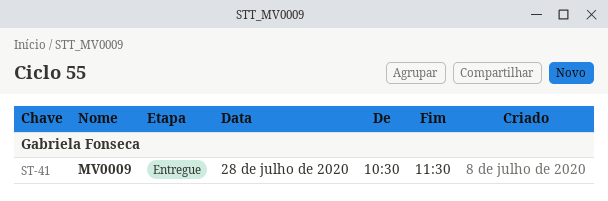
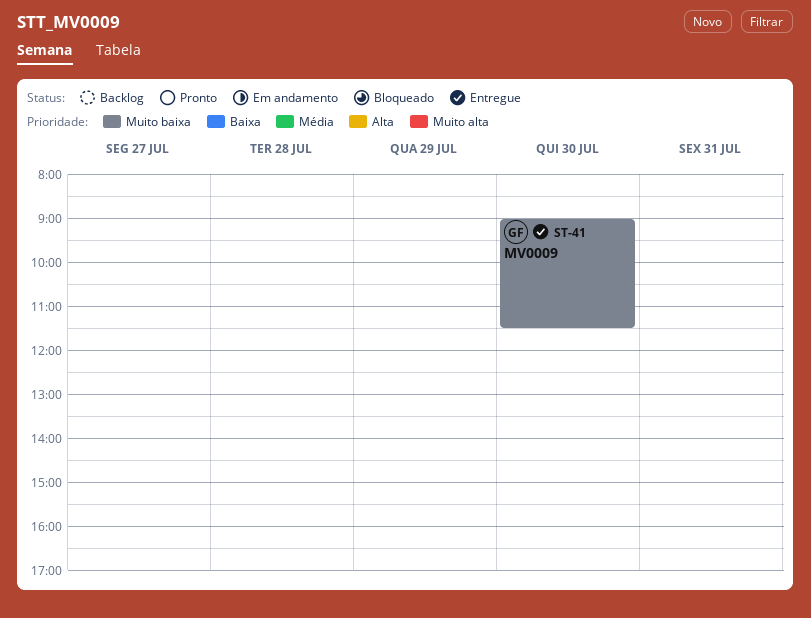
ST-41, day: Jul 28 -> Jul 30
ST-41, begins: 10:30 -> 09:00

